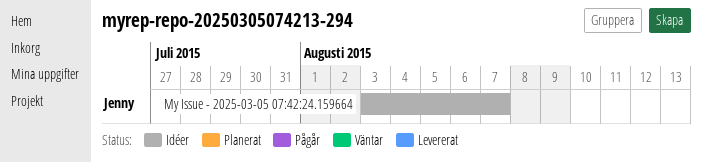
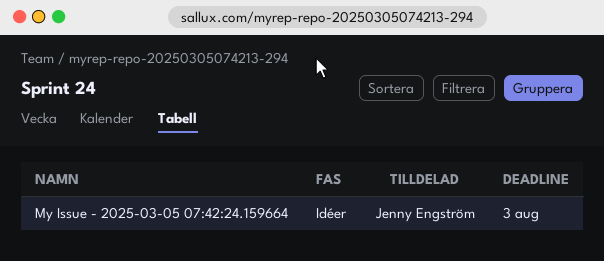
My Issue - 2025-03-05 07:42:24.159664, due: Aug 7 -> Aug 3

